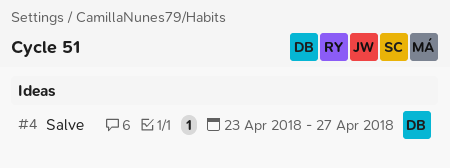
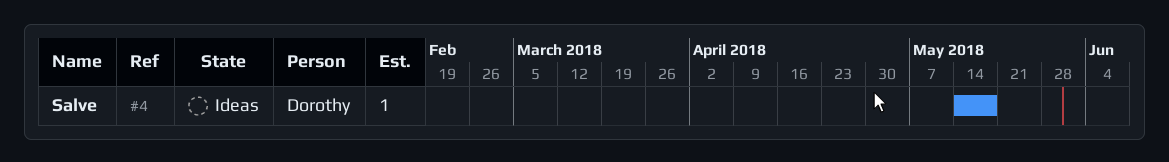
#4, start: Apr 23 -> May 14
#4, due: Apr 27 -> May 18

